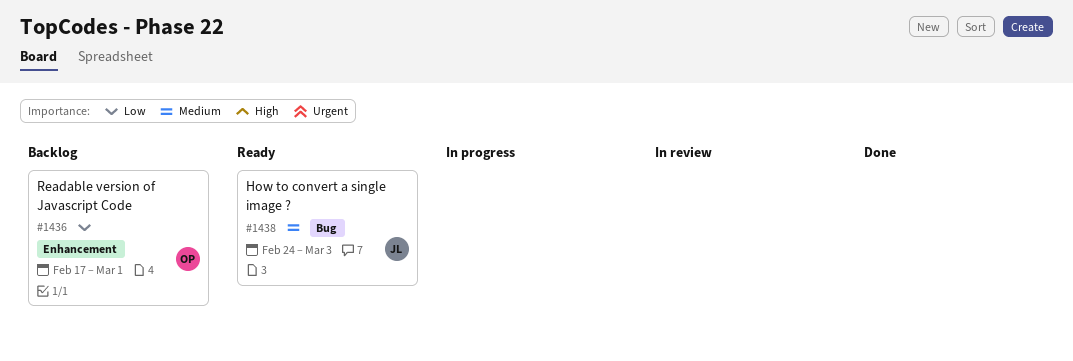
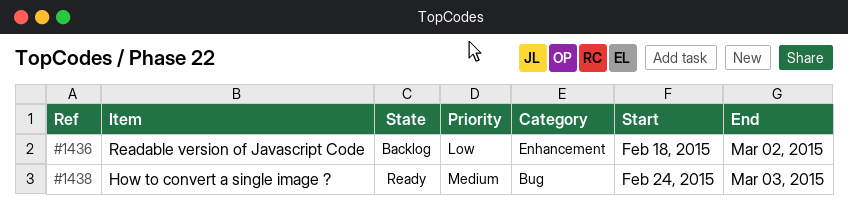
#1436, start: Feb 17 -> Feb 18
#1436, due: Mar 1 -> Mar 2

